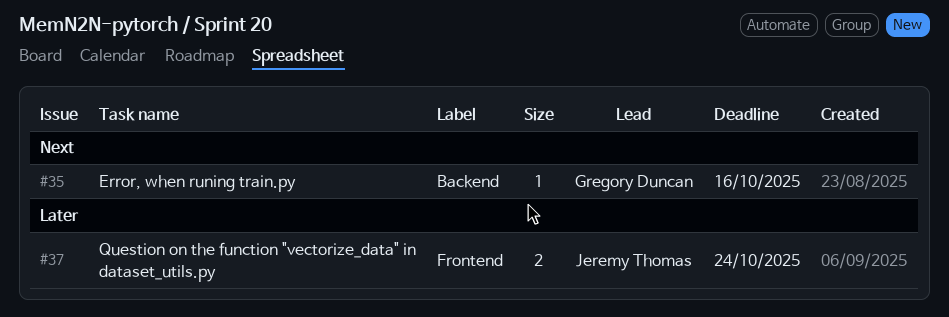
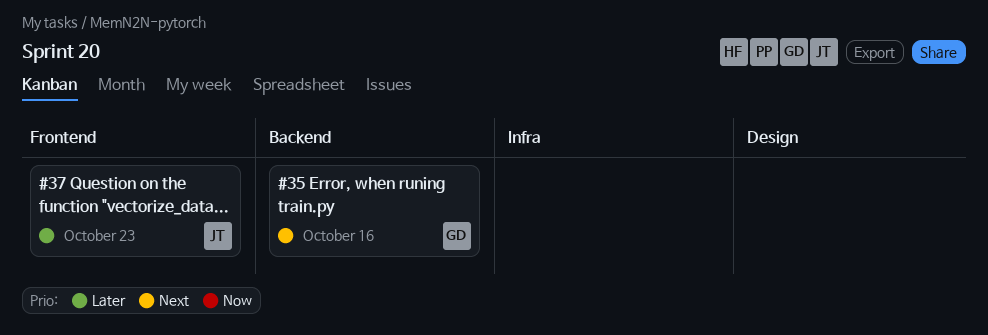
#37, due: Oct 24 -> Oct 23

